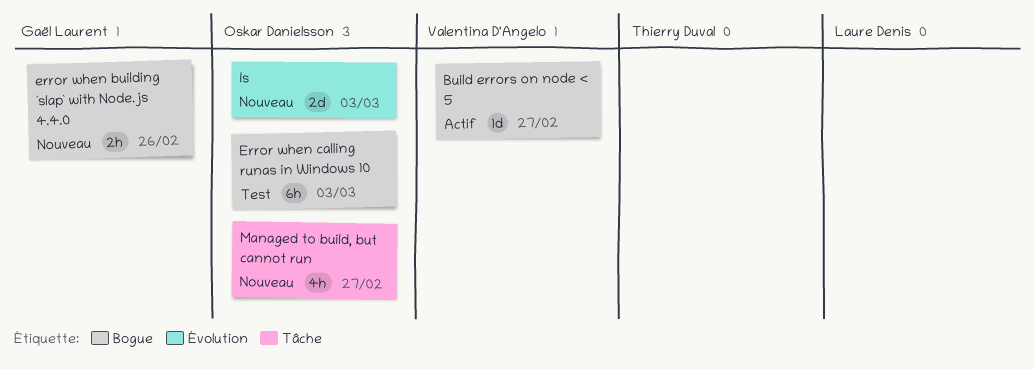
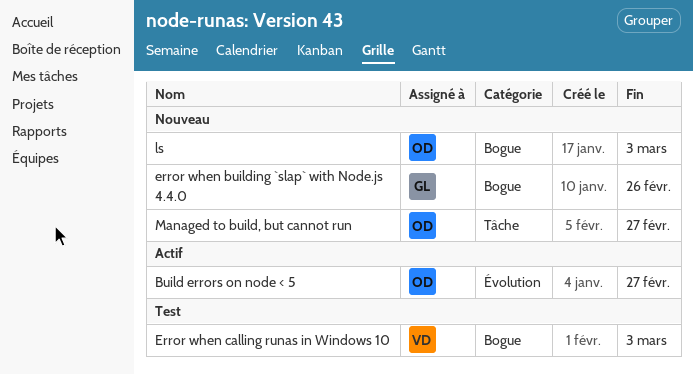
Build errors on node < 5, owner: Valentina D'Angelo -> Oskar Danielsson
Build errors on node < 5, label: Bogue -> Évolution
Error when calling runas in Windows 10, owner: Oskar Danielsson -> Valentina D'Angelo
ls, label: Évolution -> Bogue

